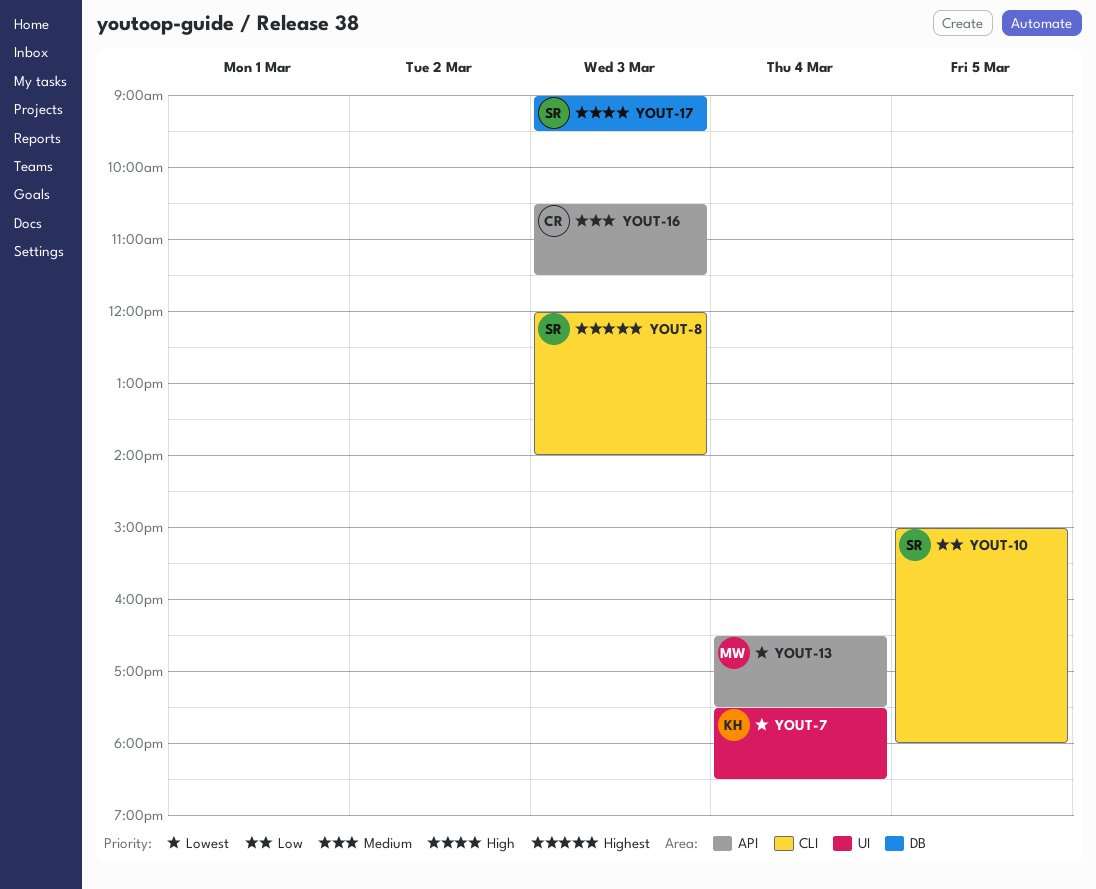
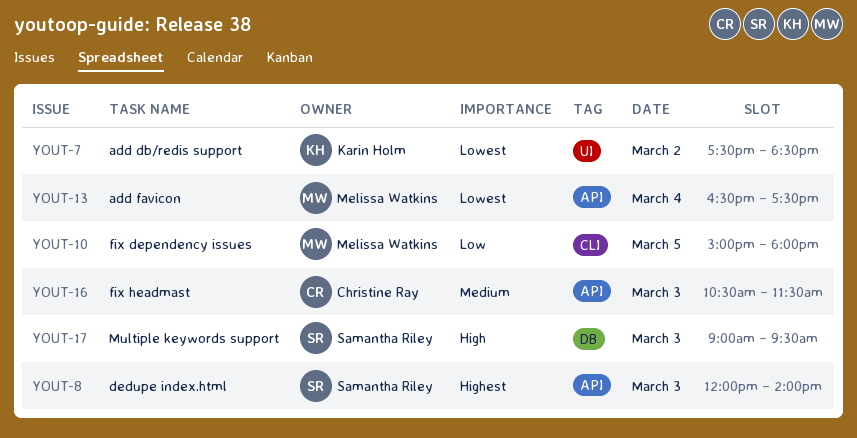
YOUT-7, day: Mar 4 -> Mar 2
YOUT-8, label: CLI -> API
YOUT-10, owner: Samantha Riley -> Melissa Watkins

